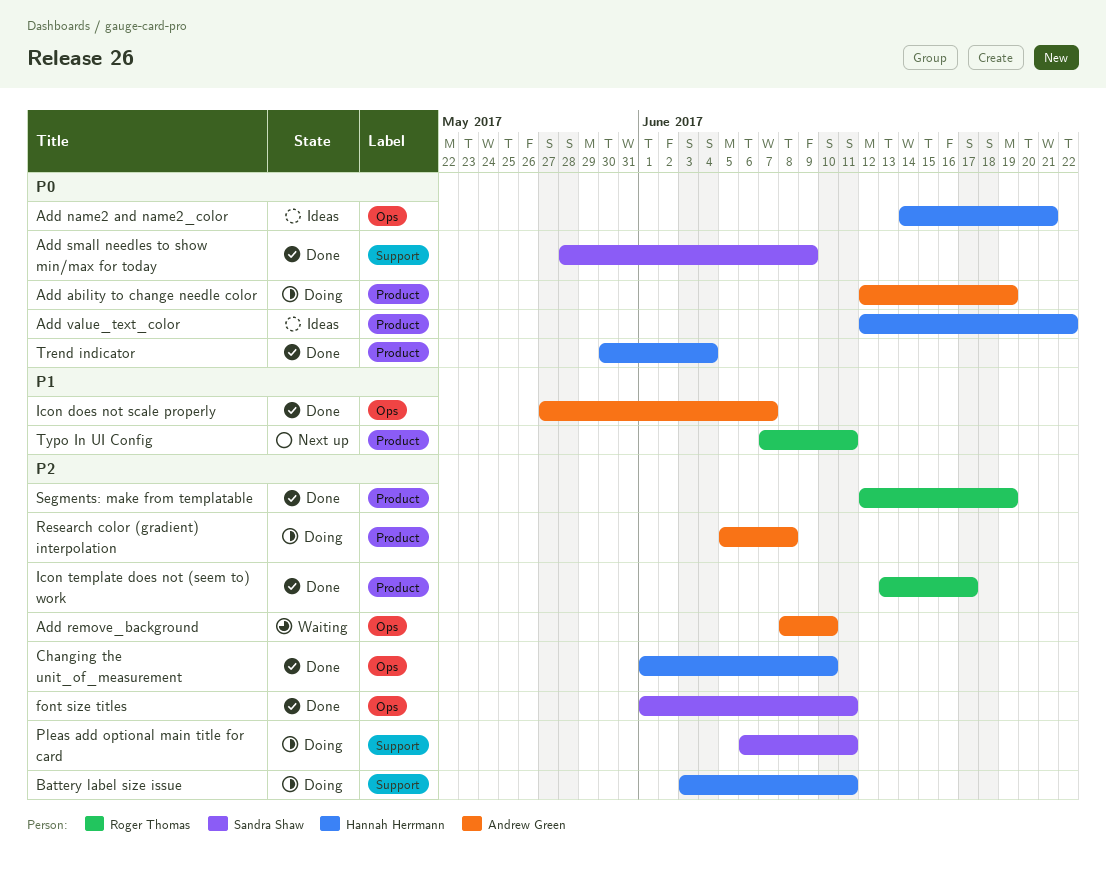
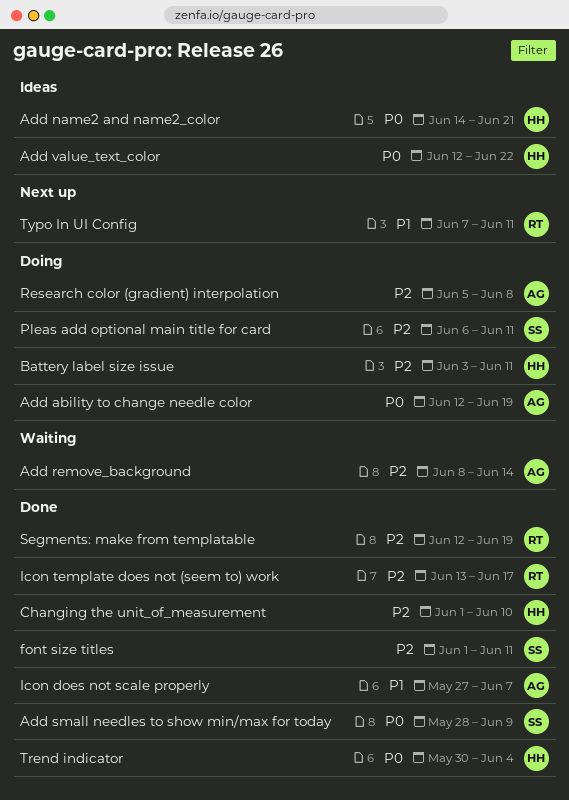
Add remove_background, due: Jun 10 -> Jun 14

